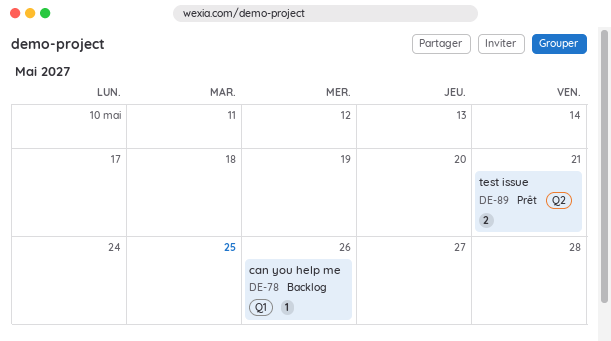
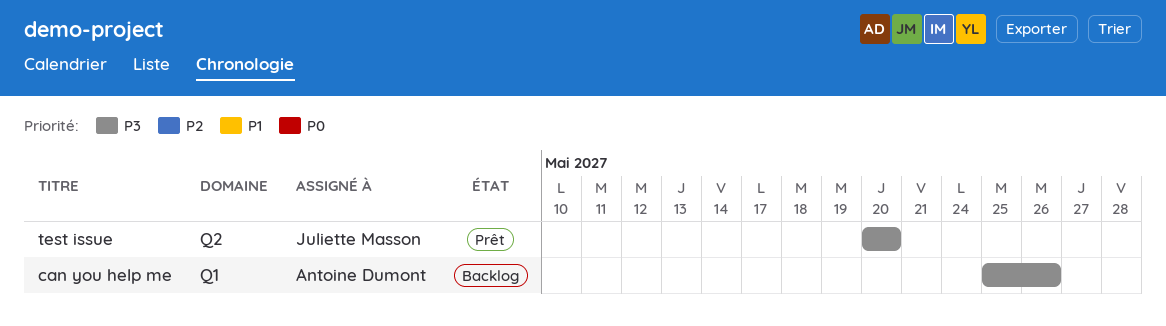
test issue, due: May 21 -> May 20

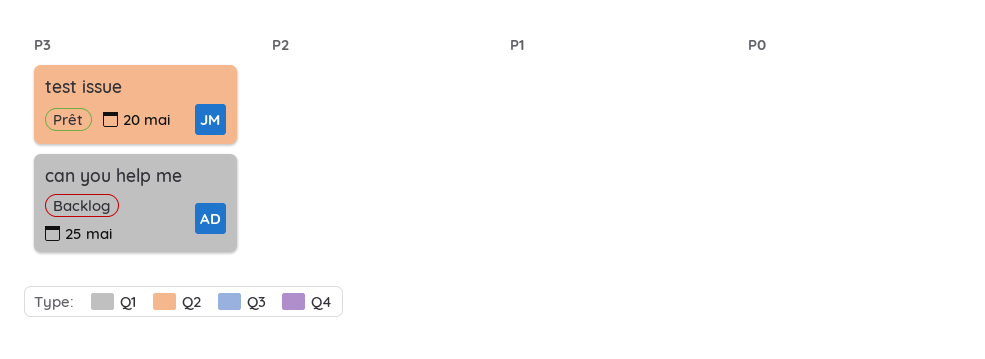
can you help me, due: May 26 -> May 25

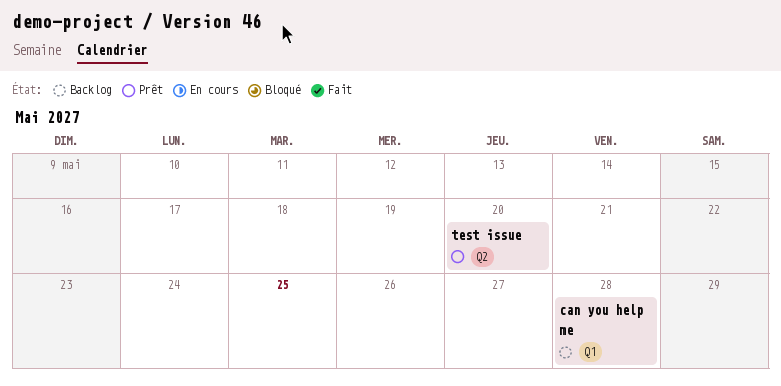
can you help me, due: May 25 -> May 28

